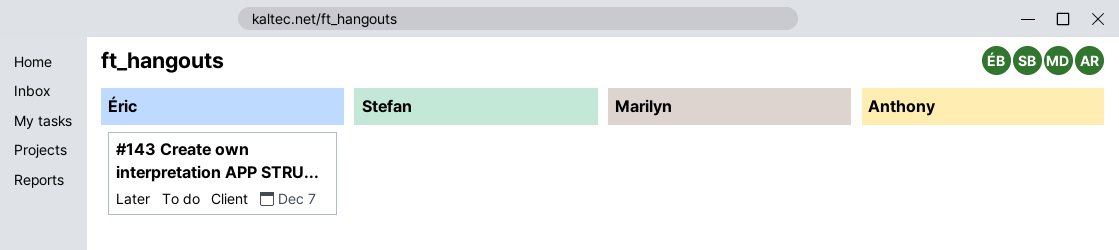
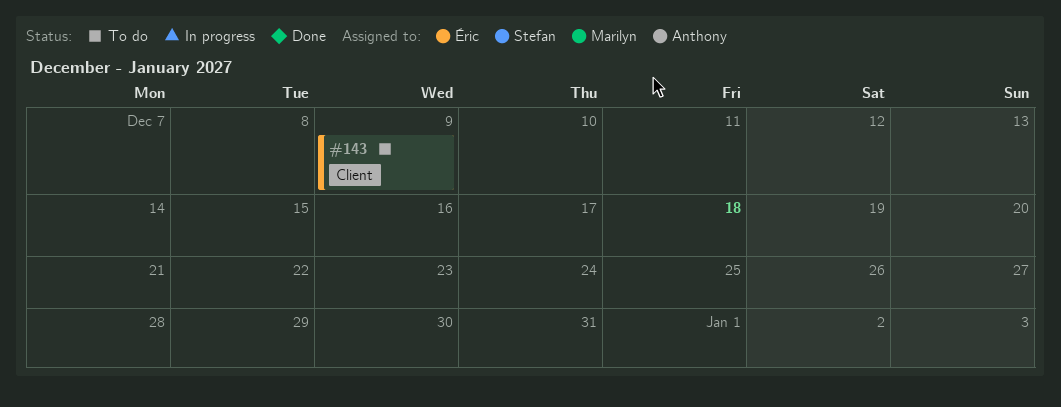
#143, due: Dec 7 -> Dec 9

